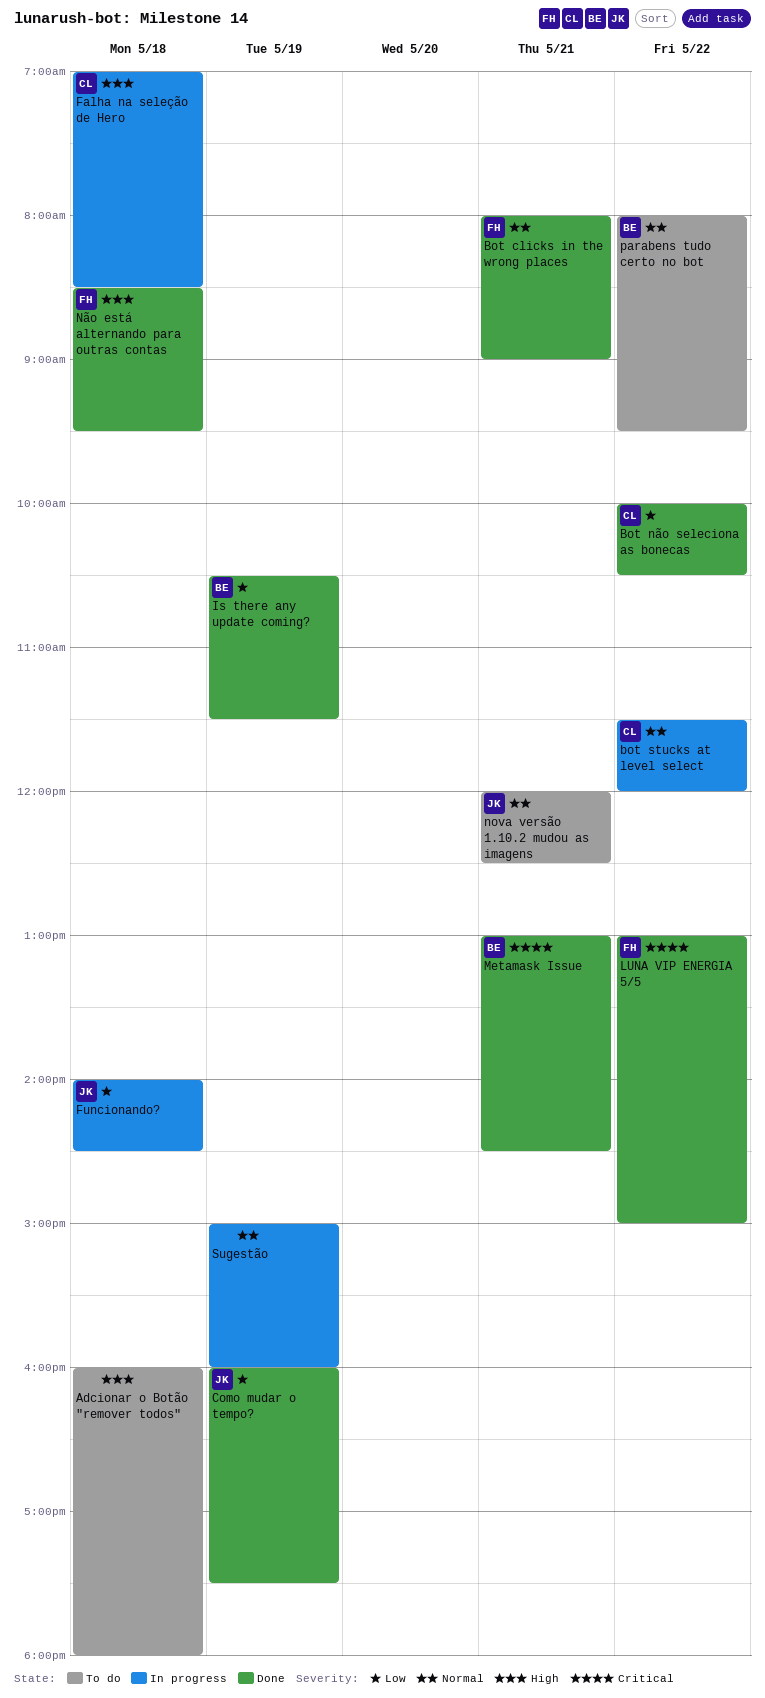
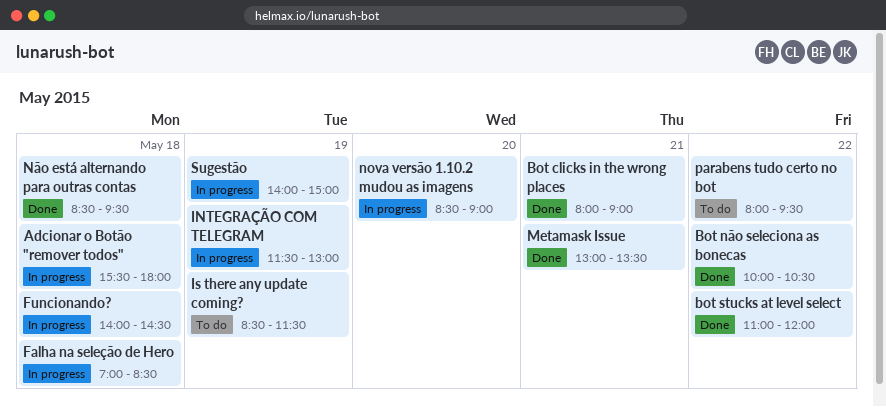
Adcionar o Botão "remover todos", status: To do -> In progress
Adcionar o Botão "remover todos", begins: 16:00 -> 15:30
bot stucks at level select, status: In progress -> Done
bot stucks at level select, begins: 11:30 -> 11:00
Como mudar o tempo?: present -> none
INTEGRAÇÃO COM TELEGRAM: none -> present
Is there any update coming?, status: Done -> To do
Is there any update coming?, begins: 10:30 -> 08:30
LUNA VIP ENERGIA 5/5: present -> none
Metamask Issue, ends: 14:30 -> 13:30
nova versão 1.10.2 mudou as imagens, status: To do -> In progress
nova versão 1.10.2 mudou as imagens, day: May 21 -> May 20
nova versão 1.10.2 mudou as imagens, begins: 12:00 -> 08:30
nova versão 1.10.2 mudou as imagens, ends: 12:30 -> 09:00
Sugestão, begins: 15:00 -> 14:00
Sugestão, ends: 16:00 -> 15:00

